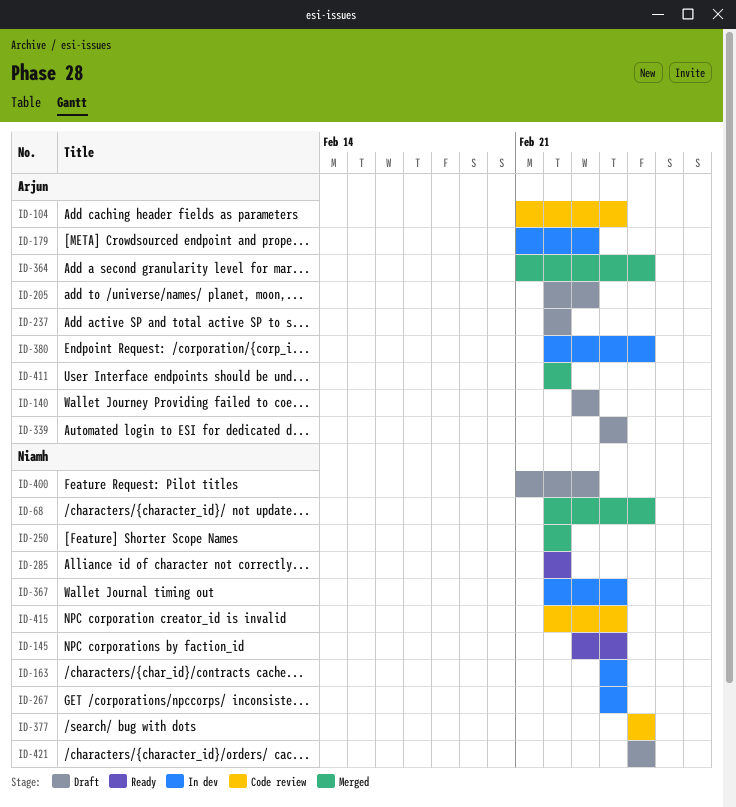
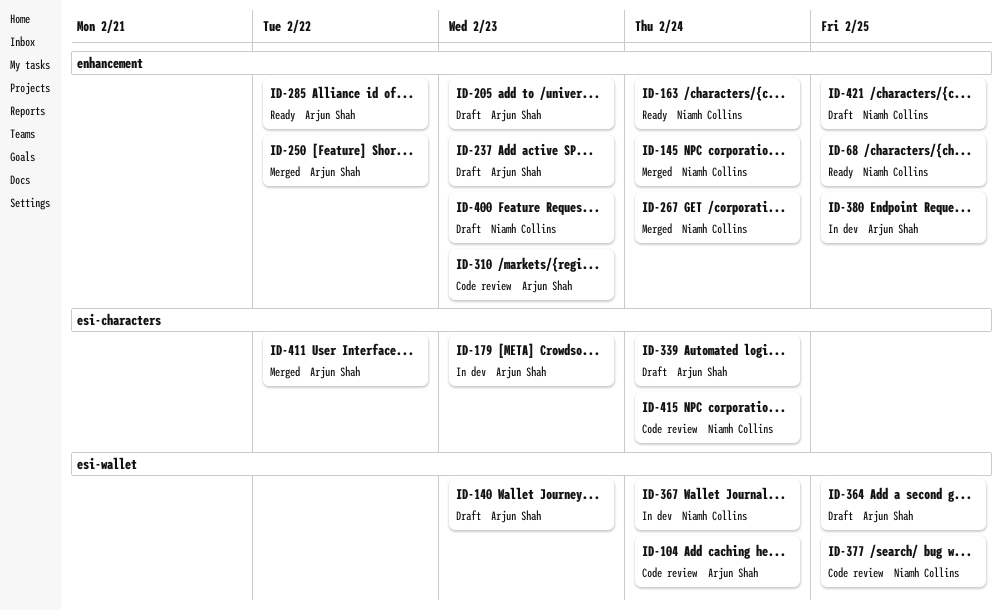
ID-68, status: Merged -> Ready
ID-145, status: Ready -> Merged
ID-163, status: In dev -> Ready
ID-237, due: Feb 22 -> Feb 23
ID-250, owner: Niamh Collins -> Arjun Shah
ID-267, status: In dev -> Merged
ID-285, owner: Niamh Collins -> Arjun Shah
ID-310: none -> present
ID-364, status: Merged -> Draft

